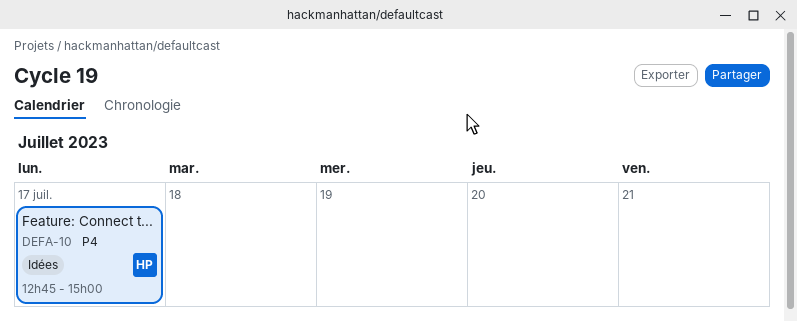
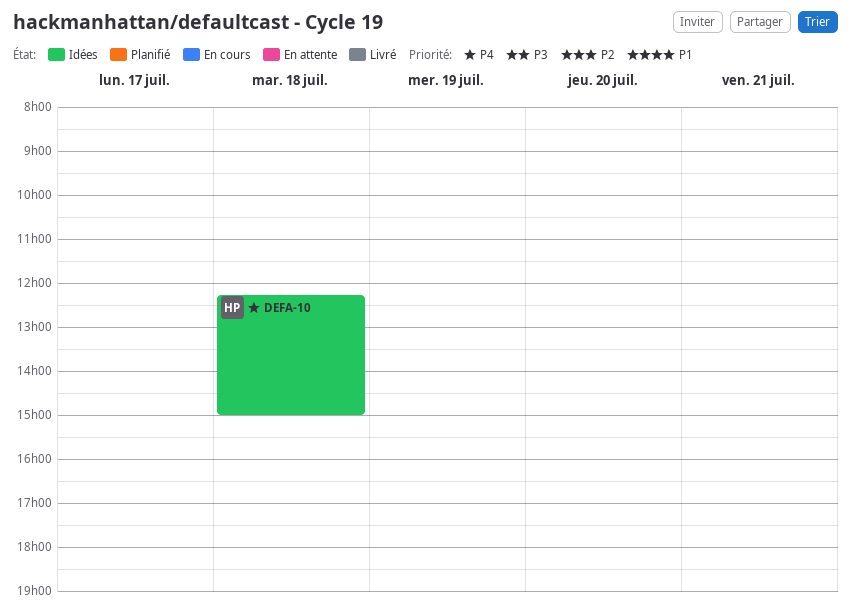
DEFA-10, day: Jul 17 -> Jul 18
DEFA-10, begins: 12:45 -> 12:15

